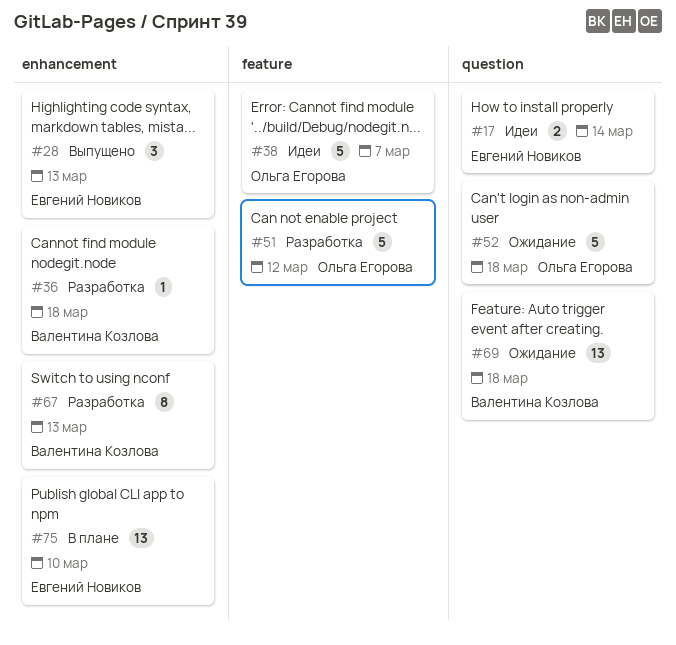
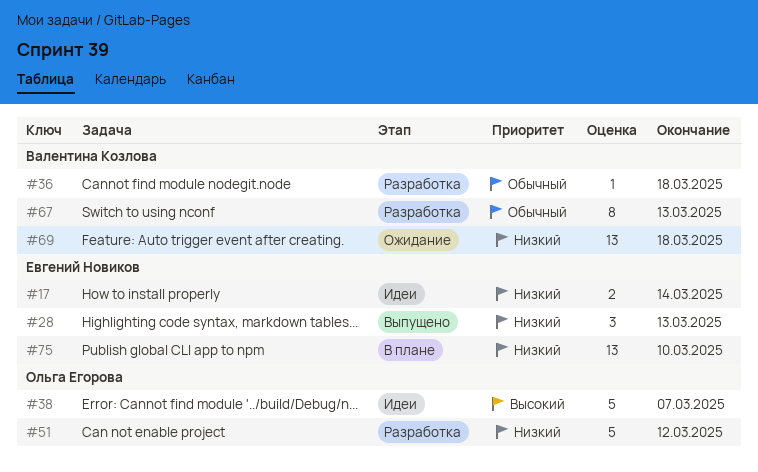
#52: present -> none

